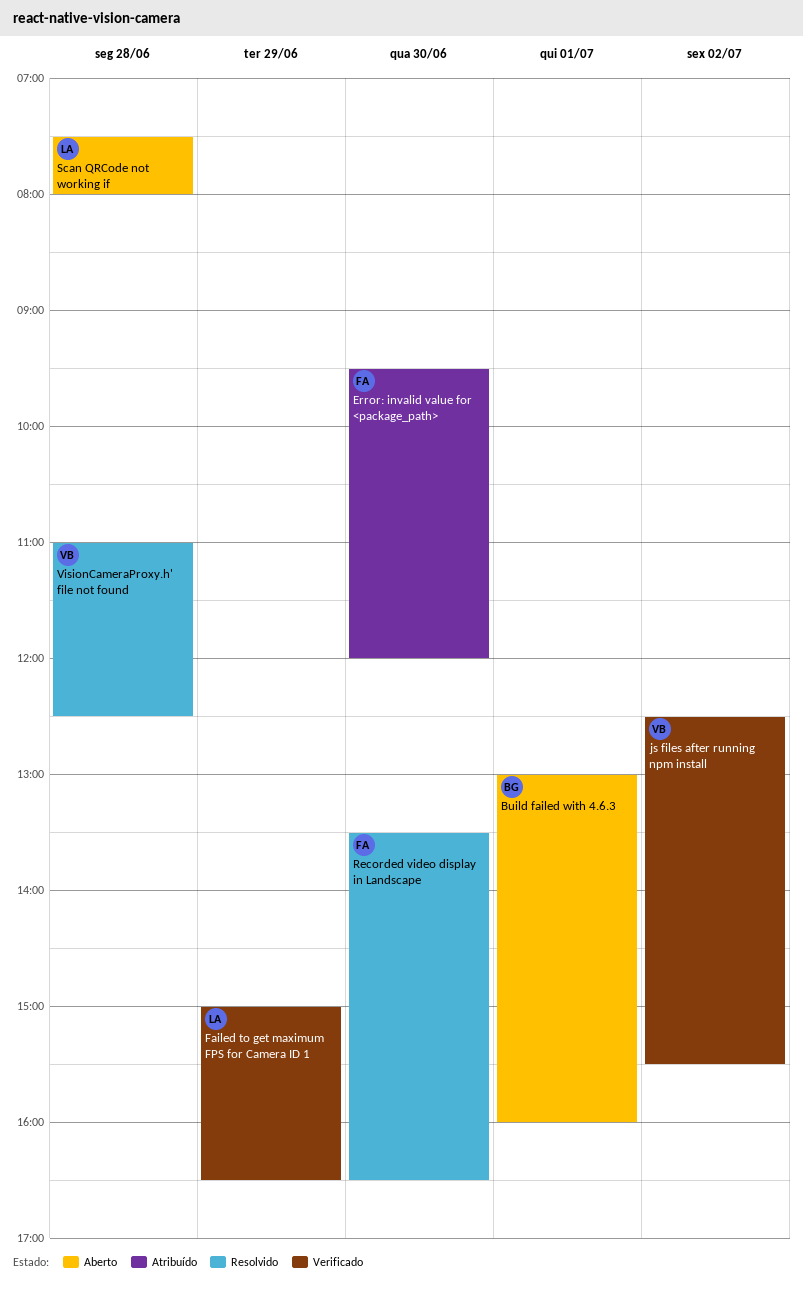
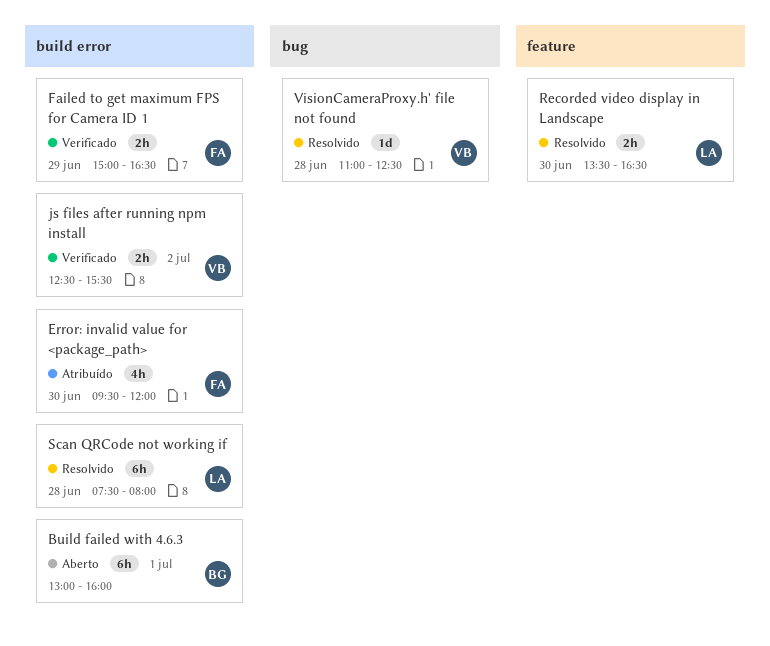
Failed to get maximum FPS for Camera ID 1, owner: LA -> FA
Recorded video display in Landscape, owner: FA -> LA
Scan QRCode not working if, status: Aberto -> Resolvido

